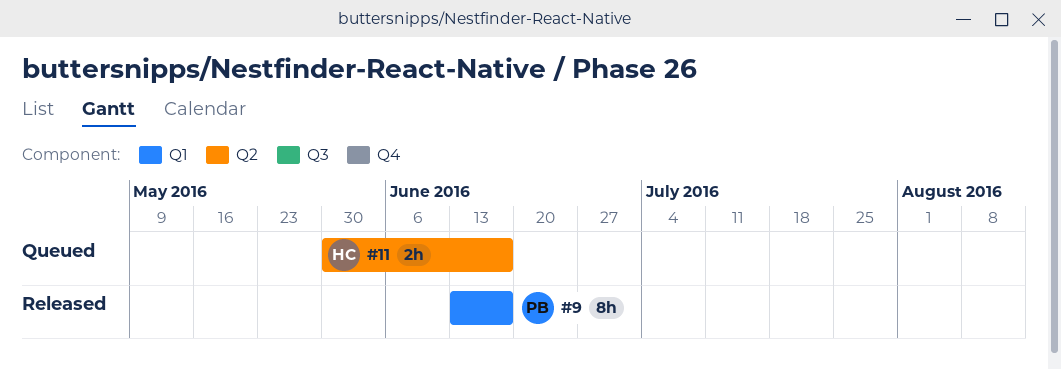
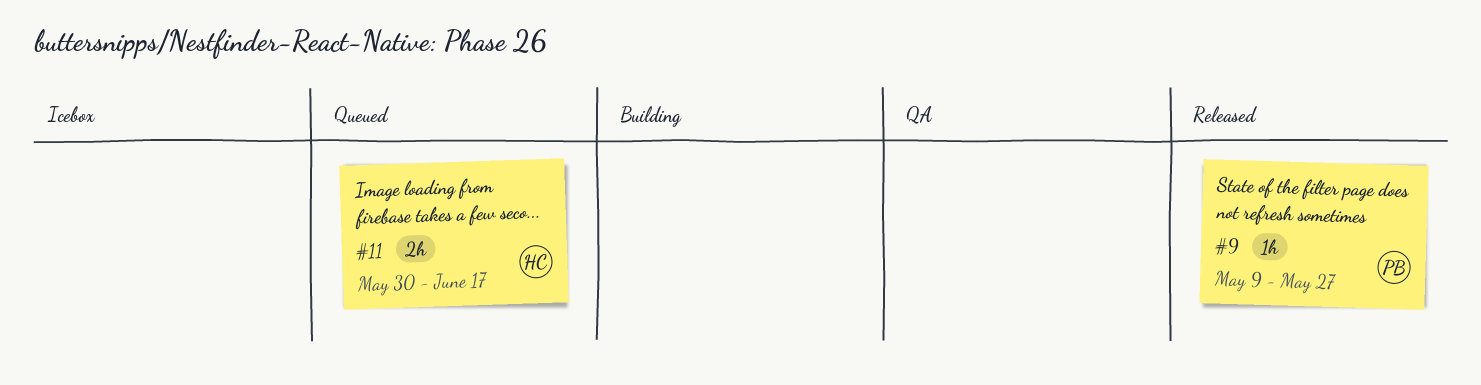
#9, estimate: 8h -> 1h
#9, start: Jun 13 -> May 9
#9, due: Jun 17 -> May 27

